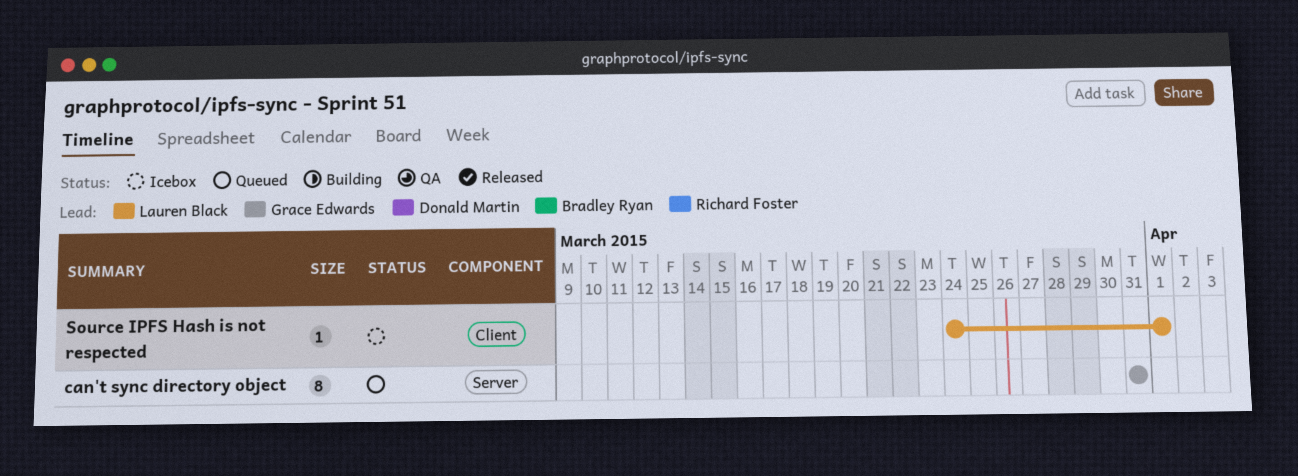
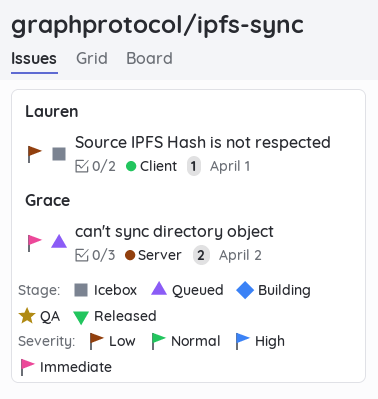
can't sync directory object, estimate: 8 -> 2
can't sync directory object, due: Mar 31 -> Apr 2

